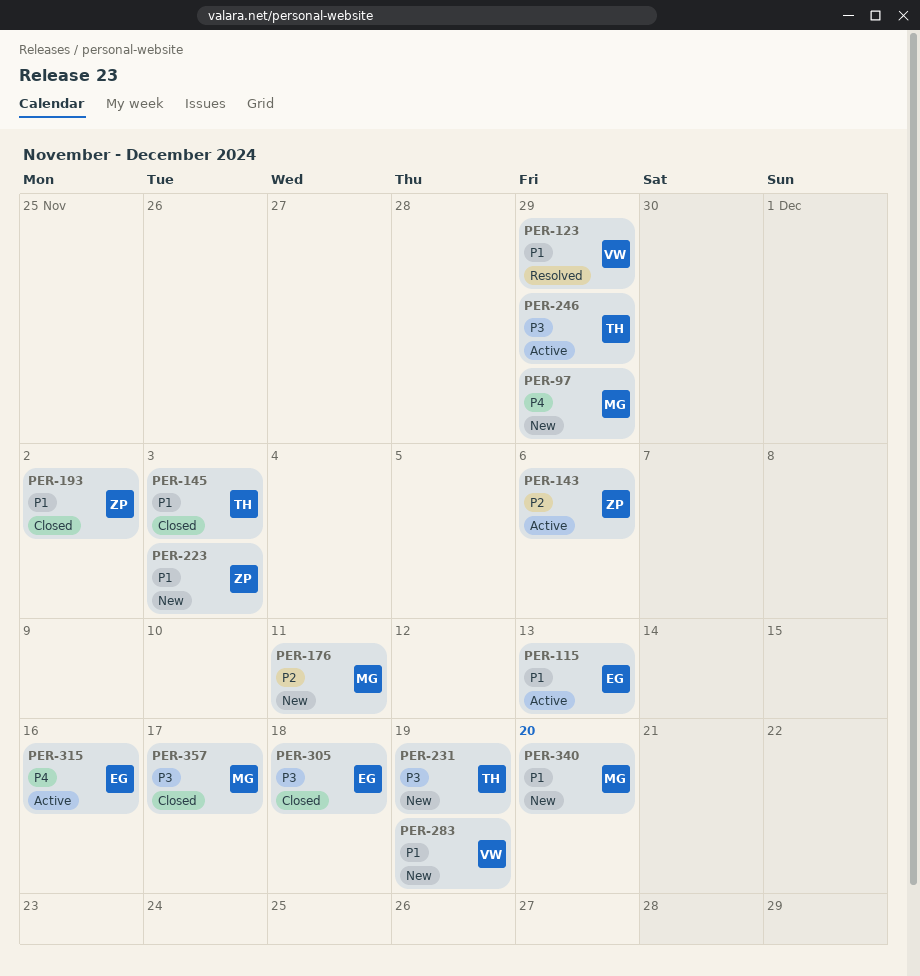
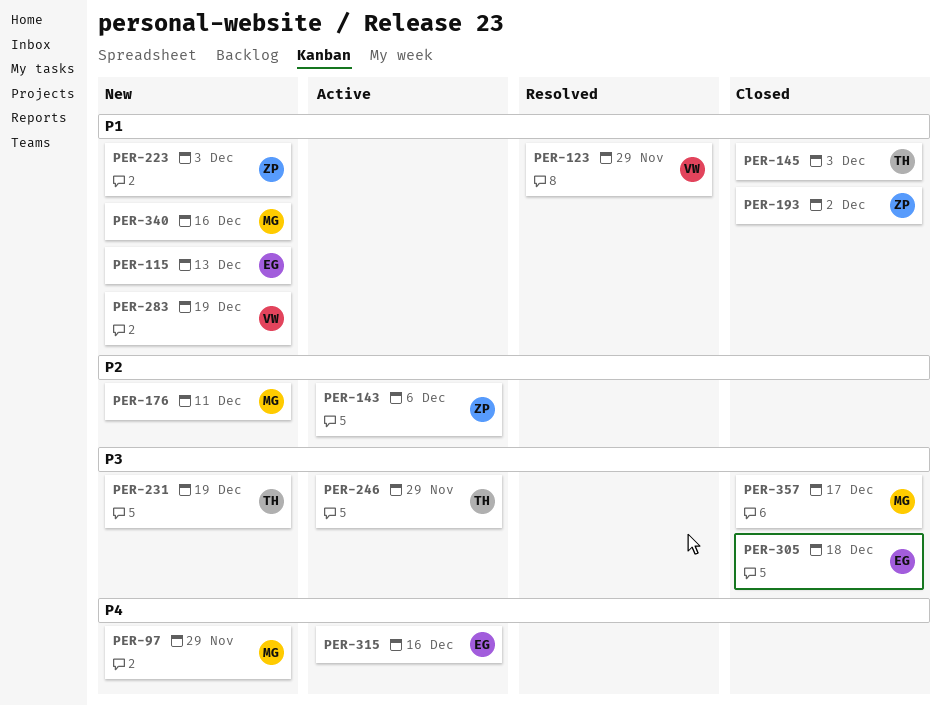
PER-115, status: Active -> New
PER-340, due: Dec 20 -> Dec 16

